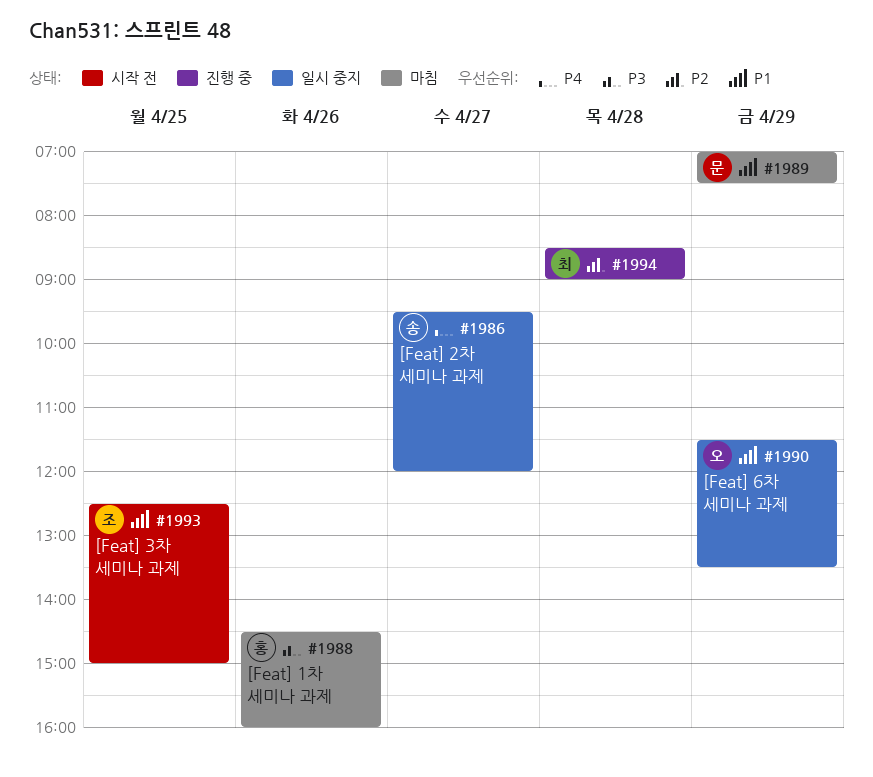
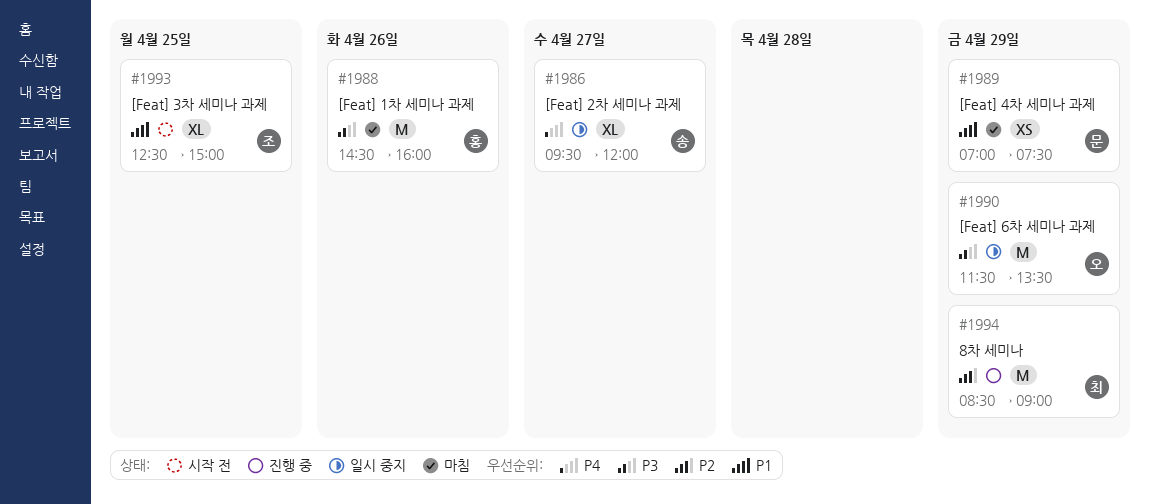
#1990, priority: P1 -> P3
#1994, day: Apr 28 -> Apr 29

